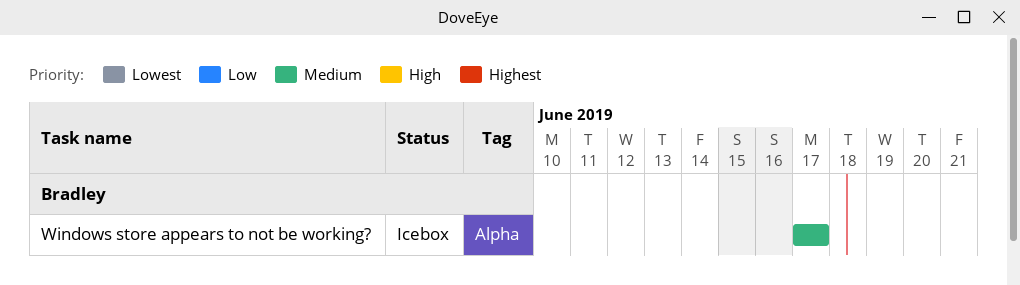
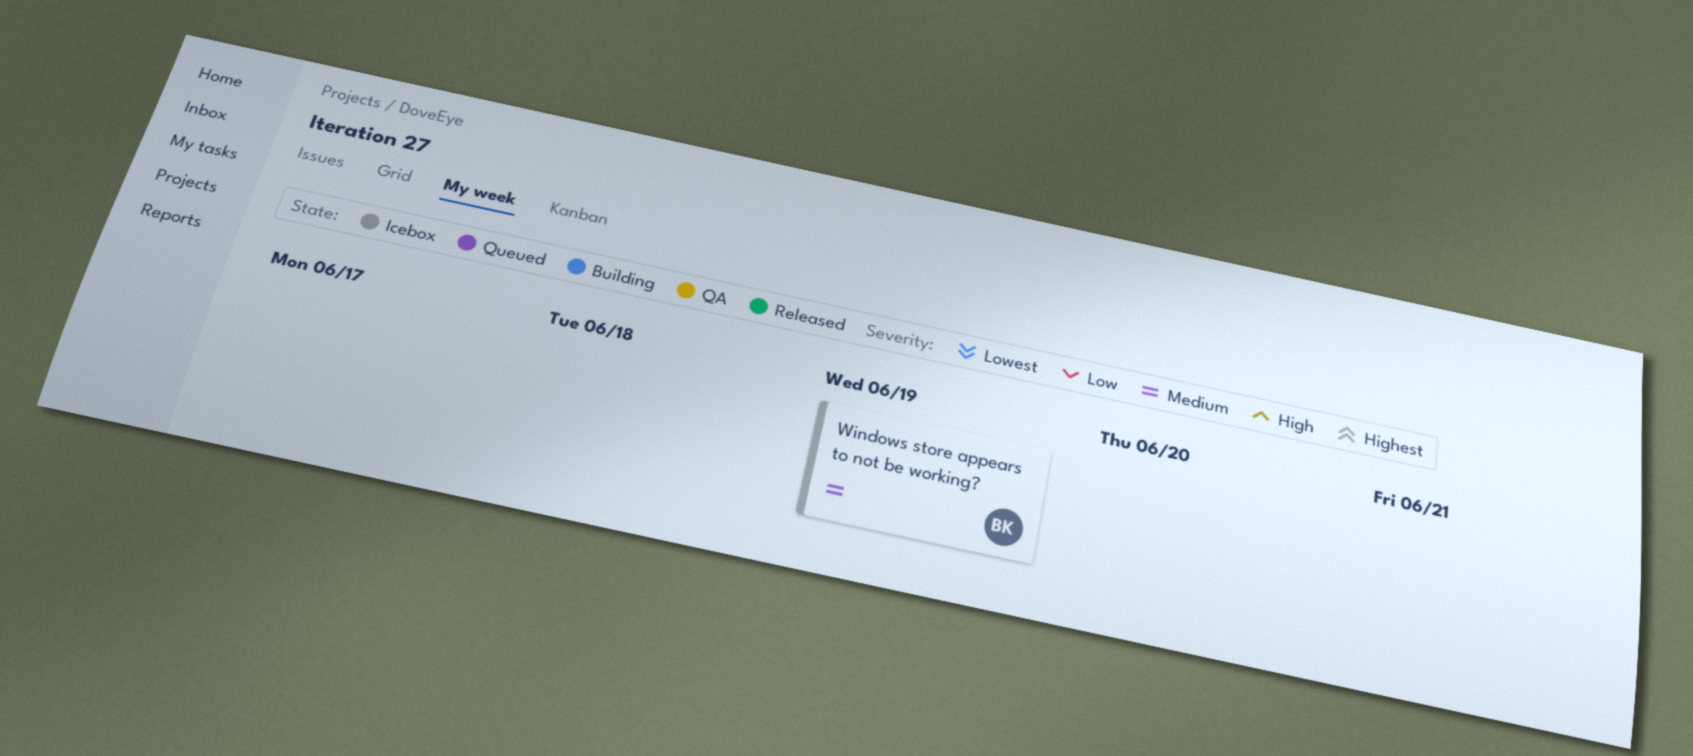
Windows store appears to not be working?, due: Jun 17 -> Jun 19

